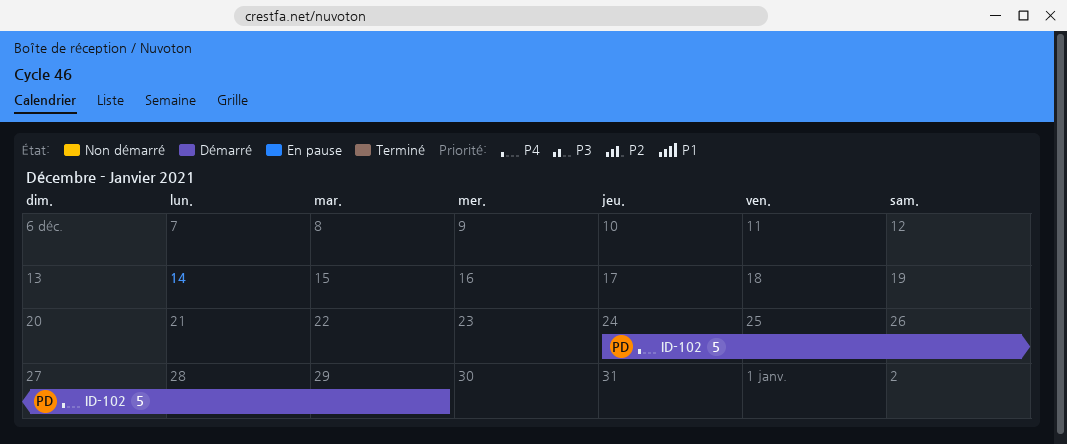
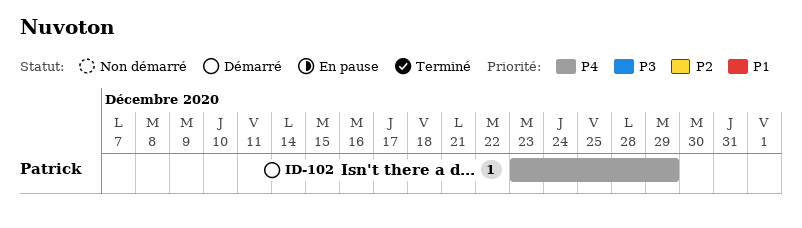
ID-102, estimate: 5 -> 1
ID-102, start: Dec 24 -> Dec 23

